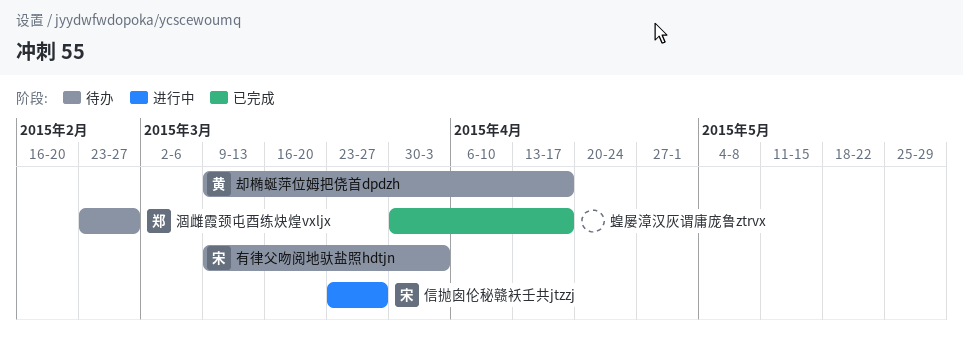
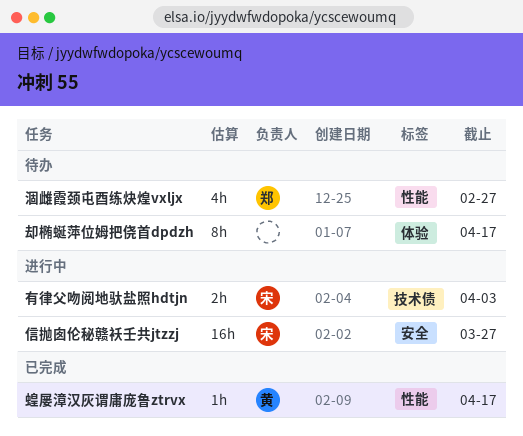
却椭蜒萍位姆把侥首dpdzh, owner: 黄 -> none
有律父吻阅地驮盐照hdtjn, status: 待办 -> 进行中
蝗屡漳汉灰谓庸庞鲁ztrvx, owner: none -> 黄

